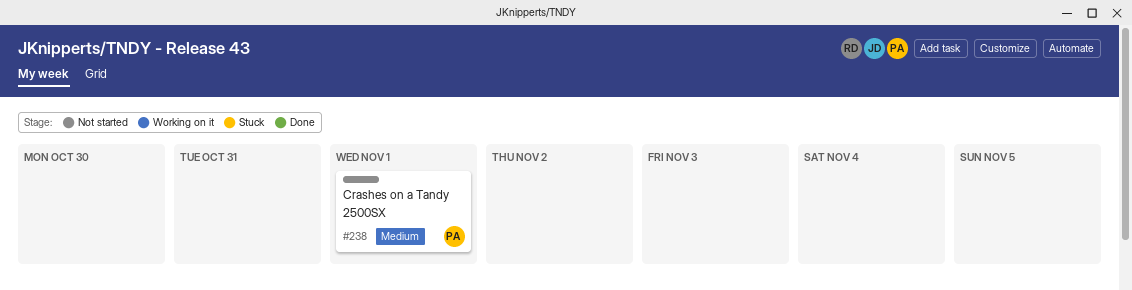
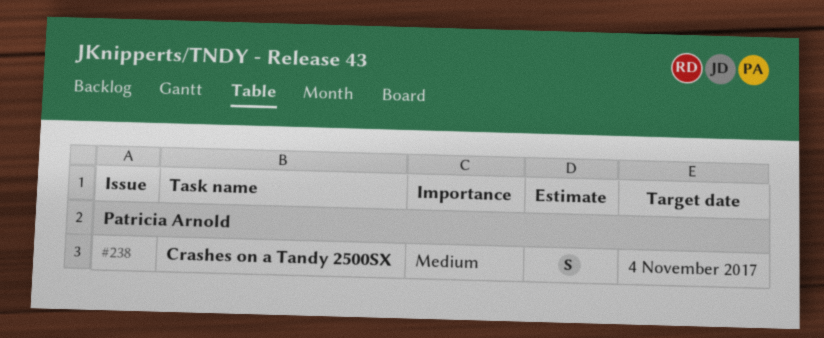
#238, due: Nov 1 -> Nov 4

